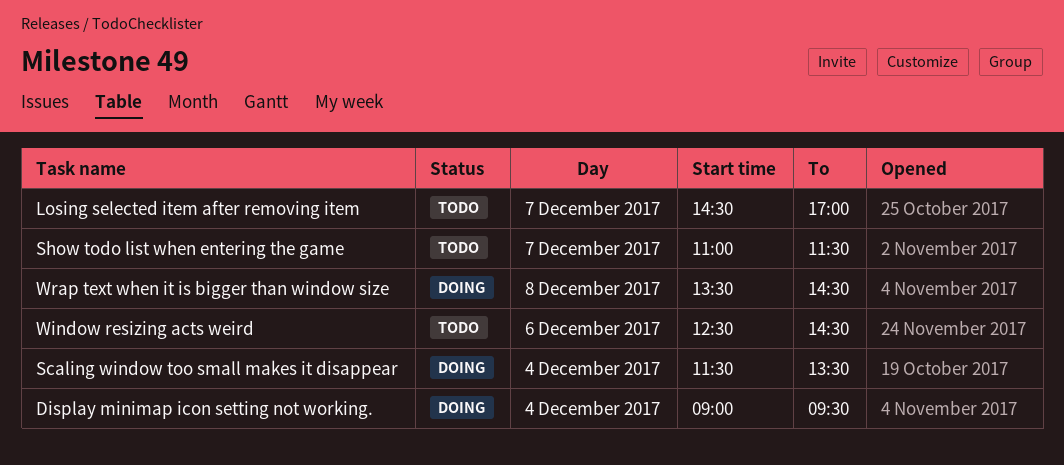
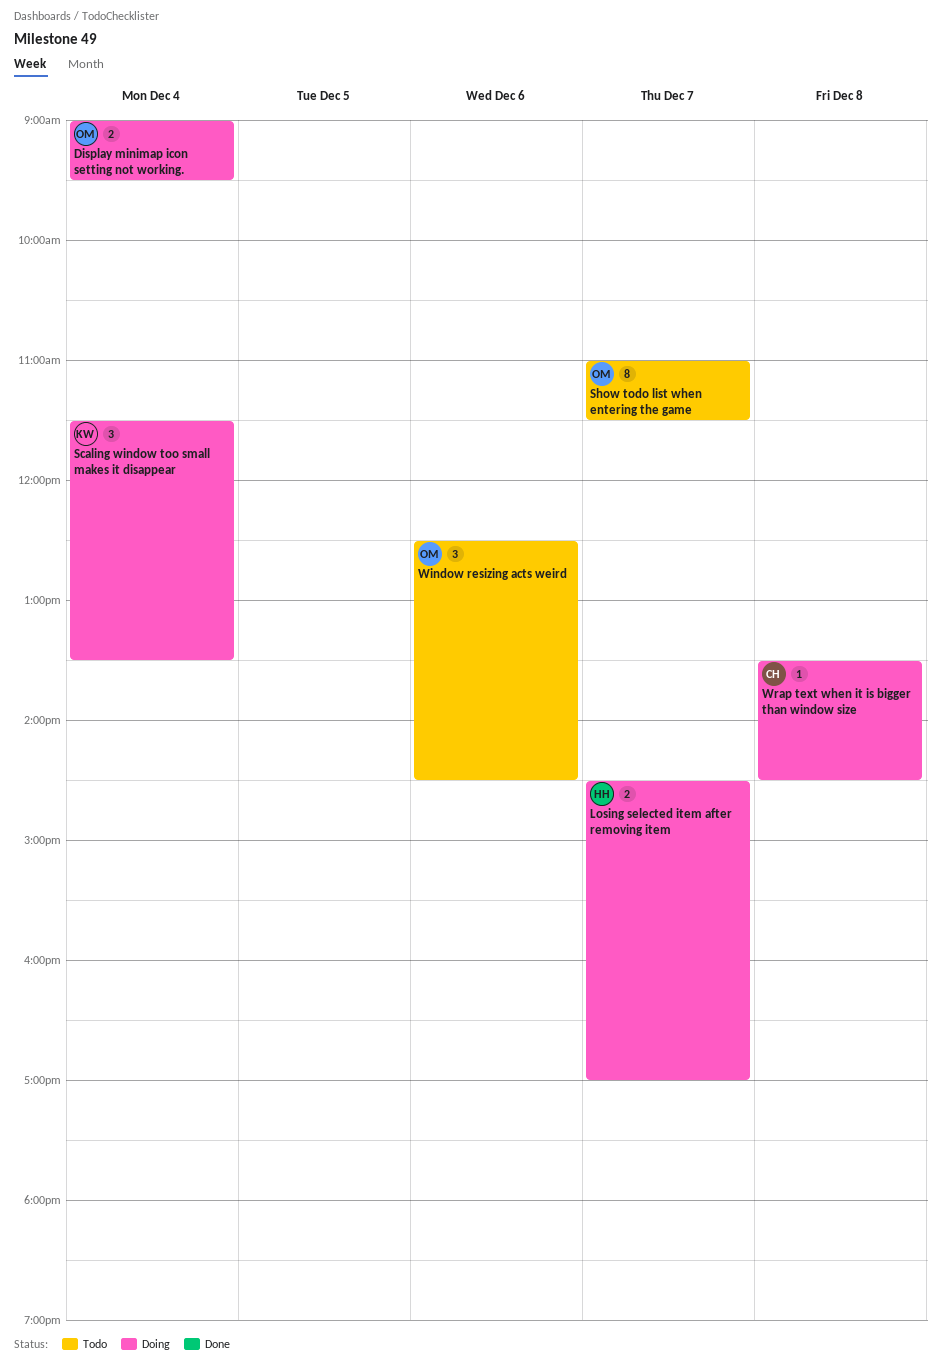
Losing selected item after removing item, status: Todo -> Doing

